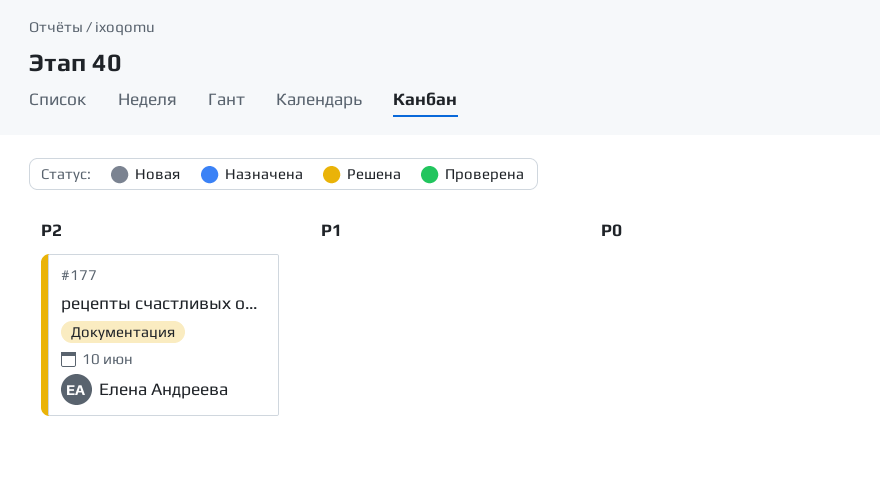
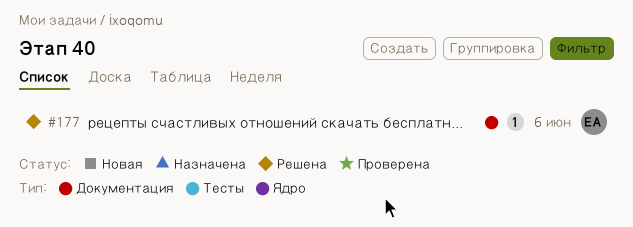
#177, due: Jun 10 -> Jun 6

